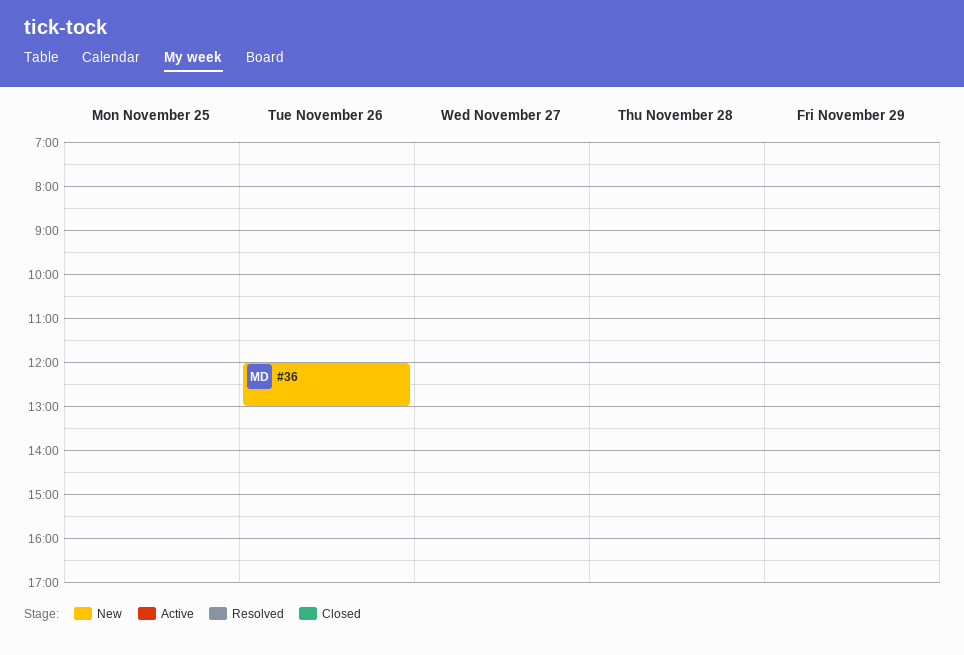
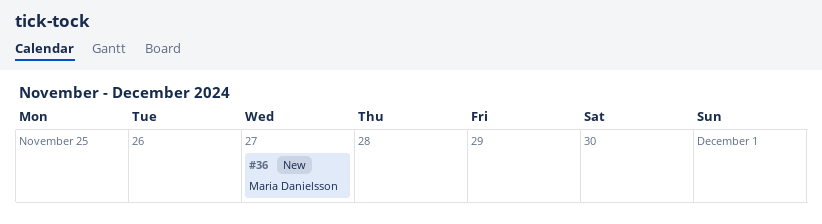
#36, day: Nov 26 -> Nov 27

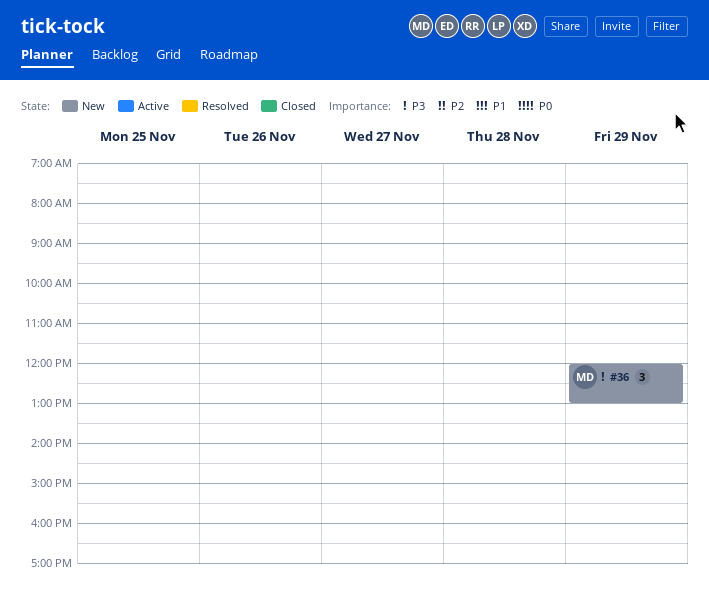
#36, day: Nov 27 -> Nov 29

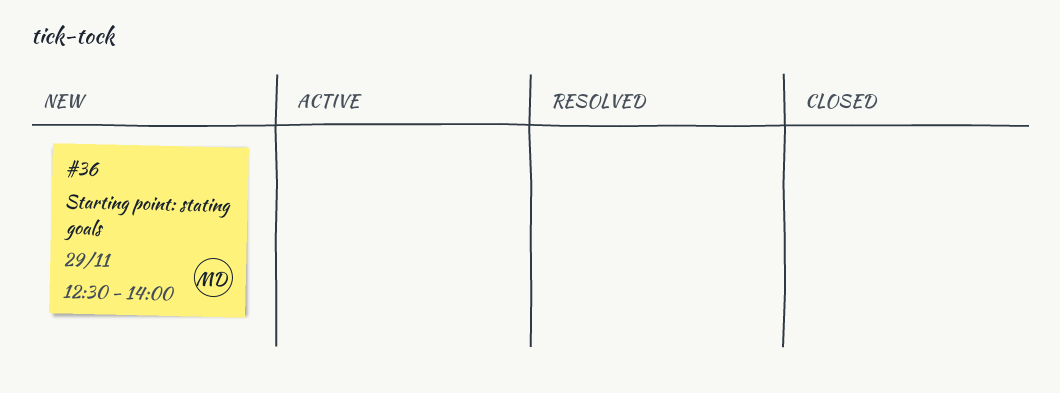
#36, begins: 12:00 -> 12:30
#36, ends: 13:00 -> 14:00

